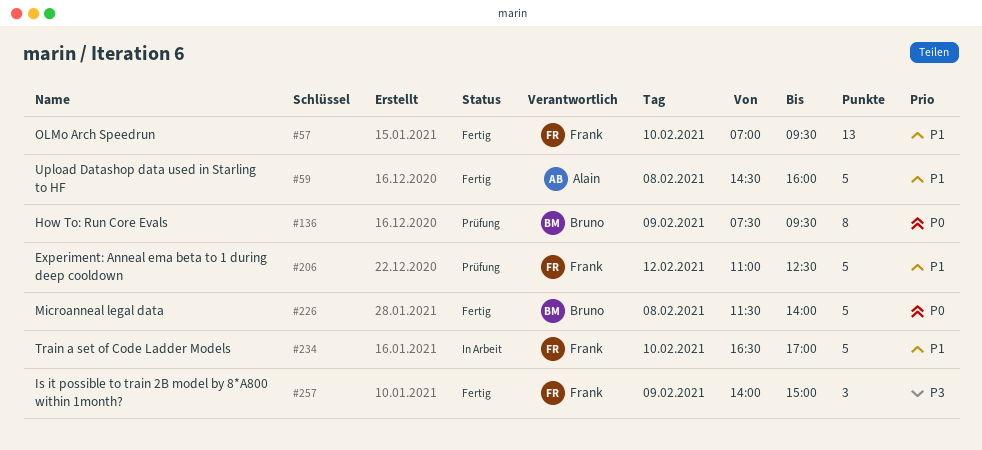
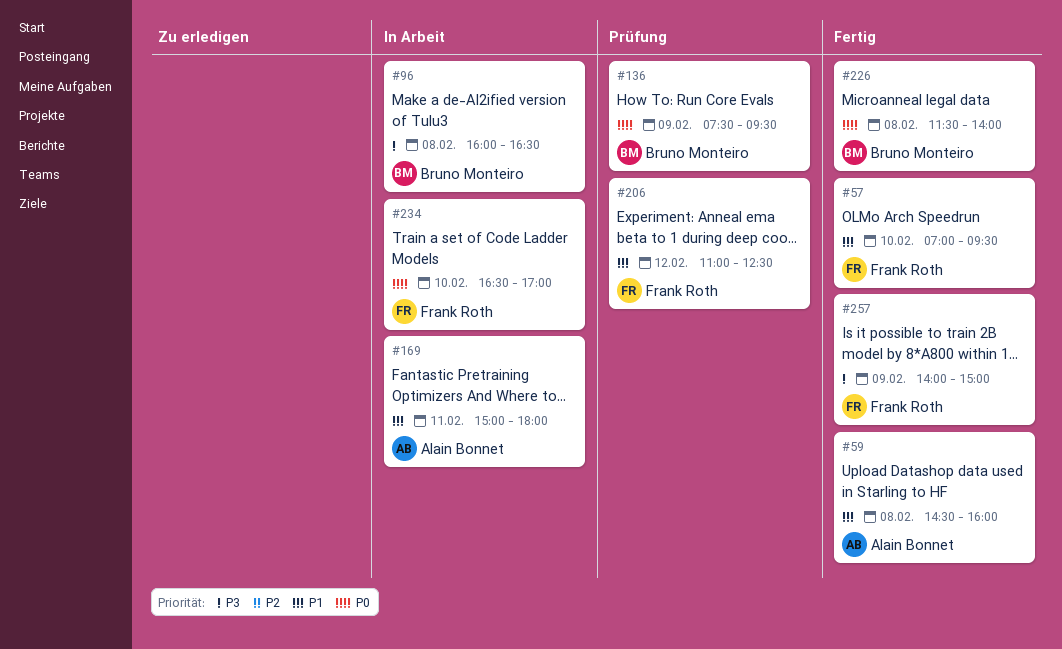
#96: none -> present
#169: none -> present
#234, priority: P1 -> P0

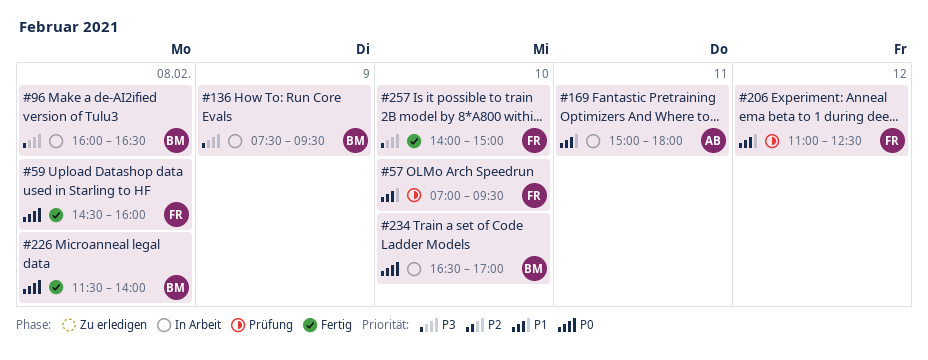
#57, status: Fertig -> Prüfung
#59, owner: Alain Bonnet -> Frank Roth
#59, priority: P1 -> P0
#136, status: Prüfung -> In Arbeit
#136, priority: P0 -> P3
#234, owner: Frank Roth -> Bruno Monteiro
#257, day: Feb 9 -> Feb 10

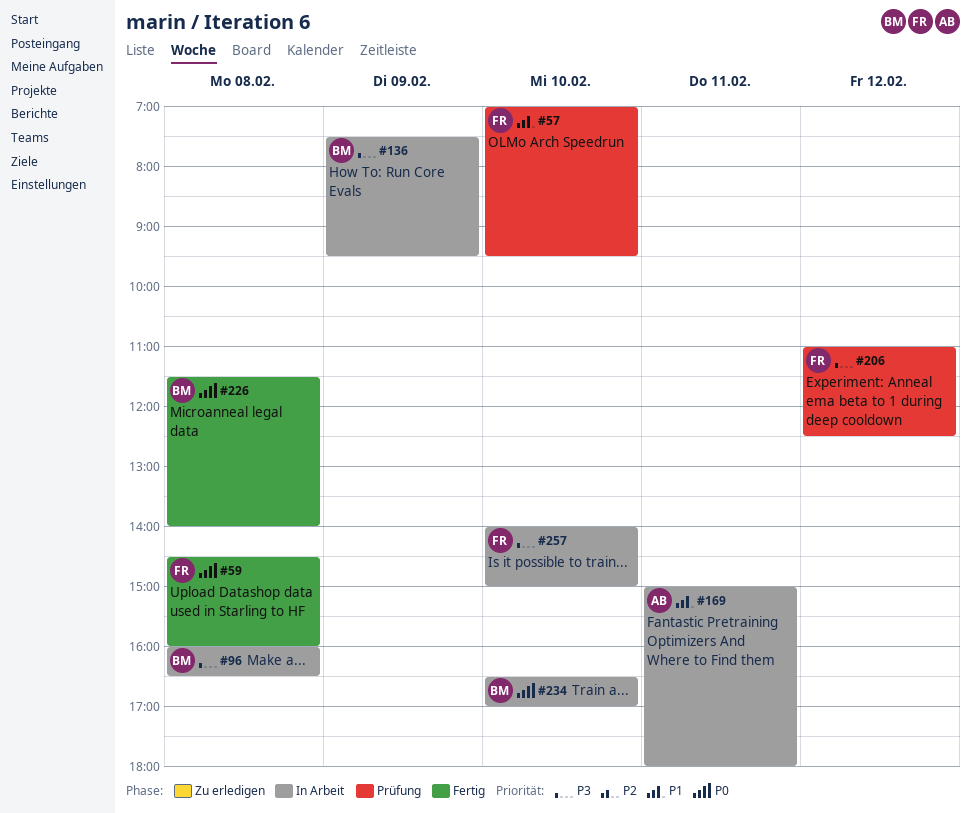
#206, priority: P1 -> P3
#257, status: Fertig -> In Arbeit

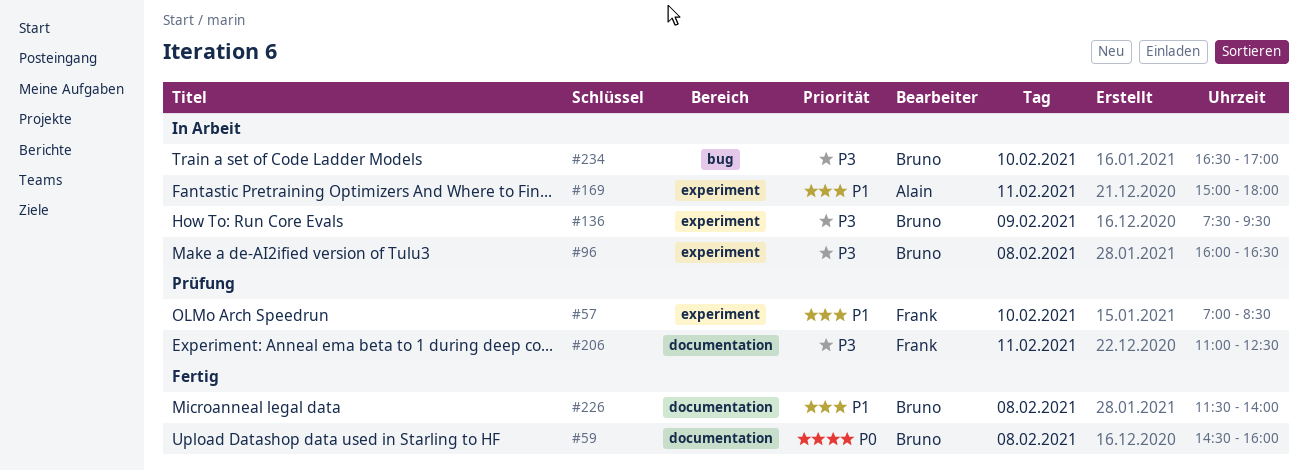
#57, ends: 09:30 -> 08:30
#59, owner: Frank -> Bruno
#206, day: Feb 12 -> Feb 11
#226, priority: P0 -> P1
#234, priority: P0 -> P3
#257: present -> none

